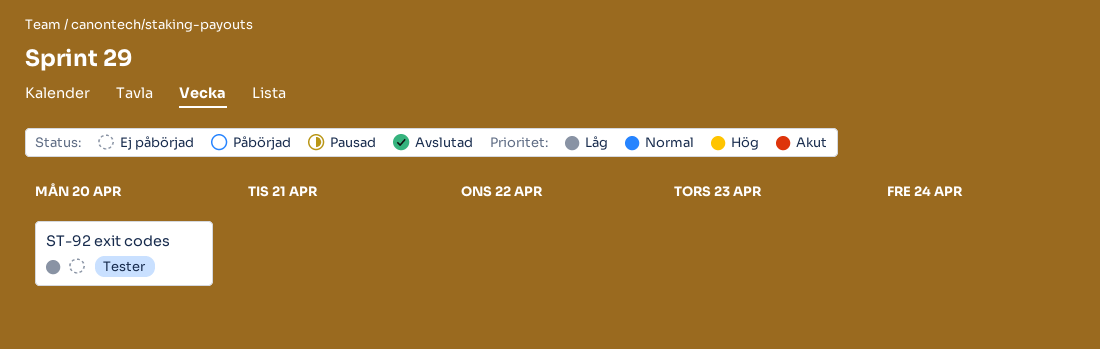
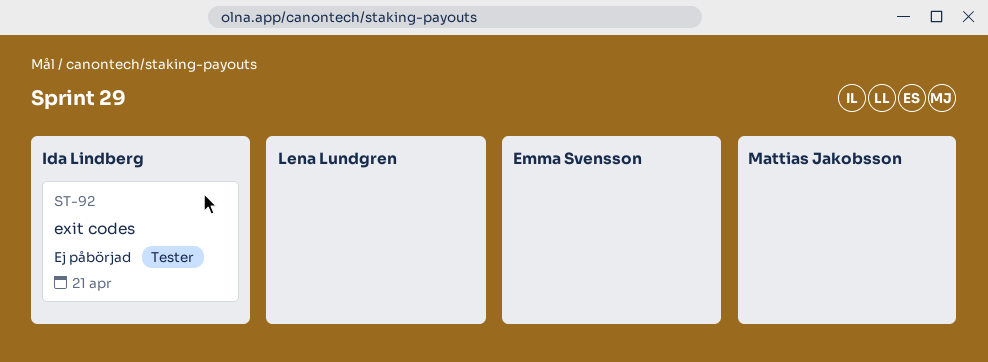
ST-92, due: Apr 20 -> Apr 21

